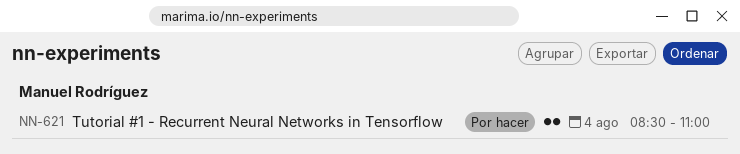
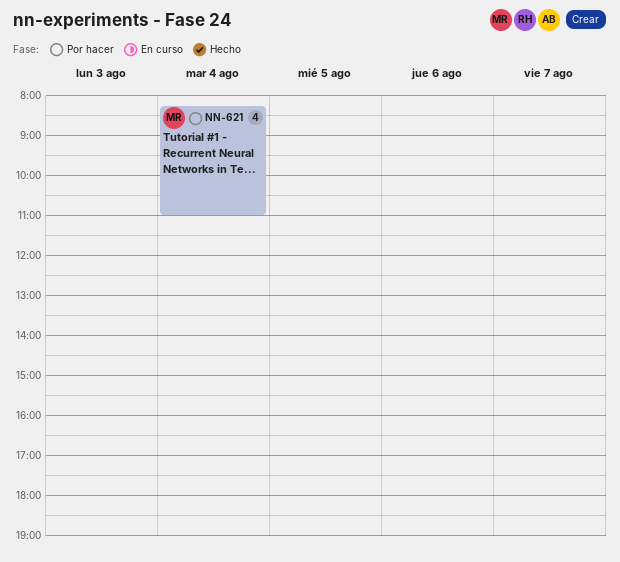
NN-621, estimate: 2 -> 4
NN-621, begins: 08:30 -> 08:15

